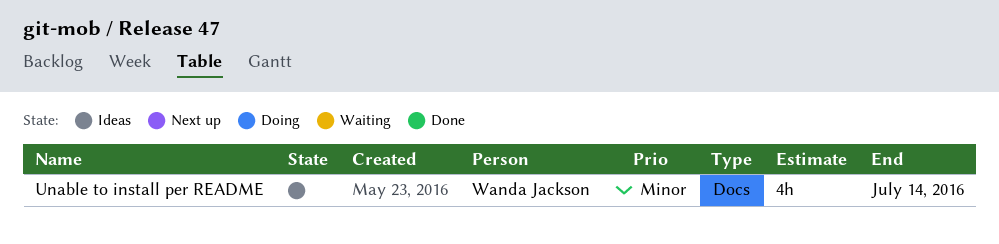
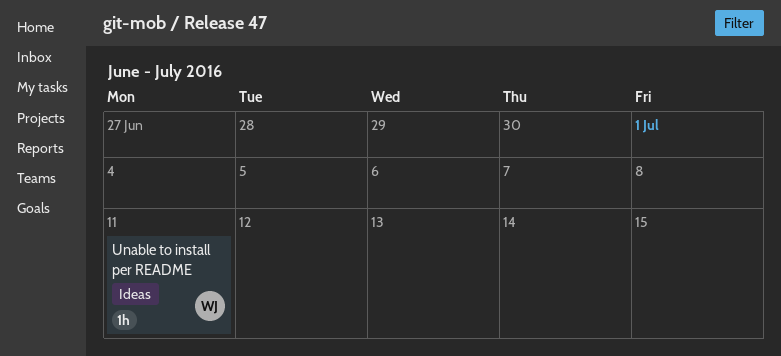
Unable to install per README, estimate: 4h -> 1h
Unable to install per README, due: Jul 14 -> Jul 11

